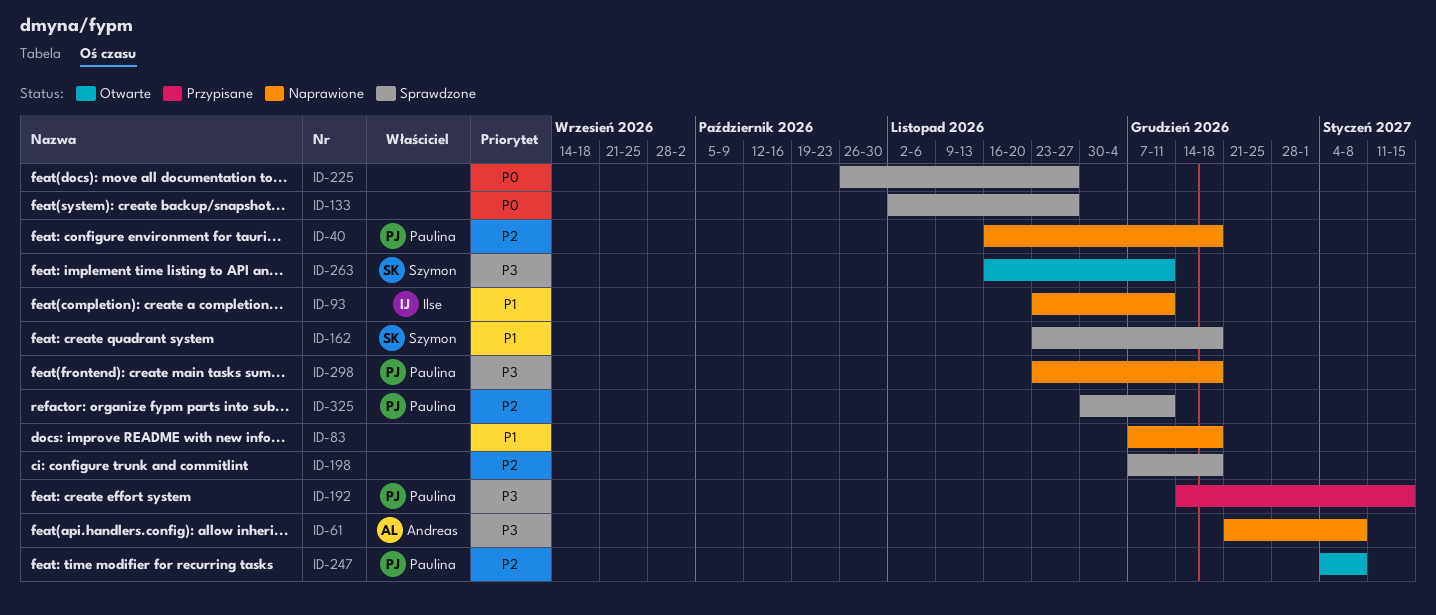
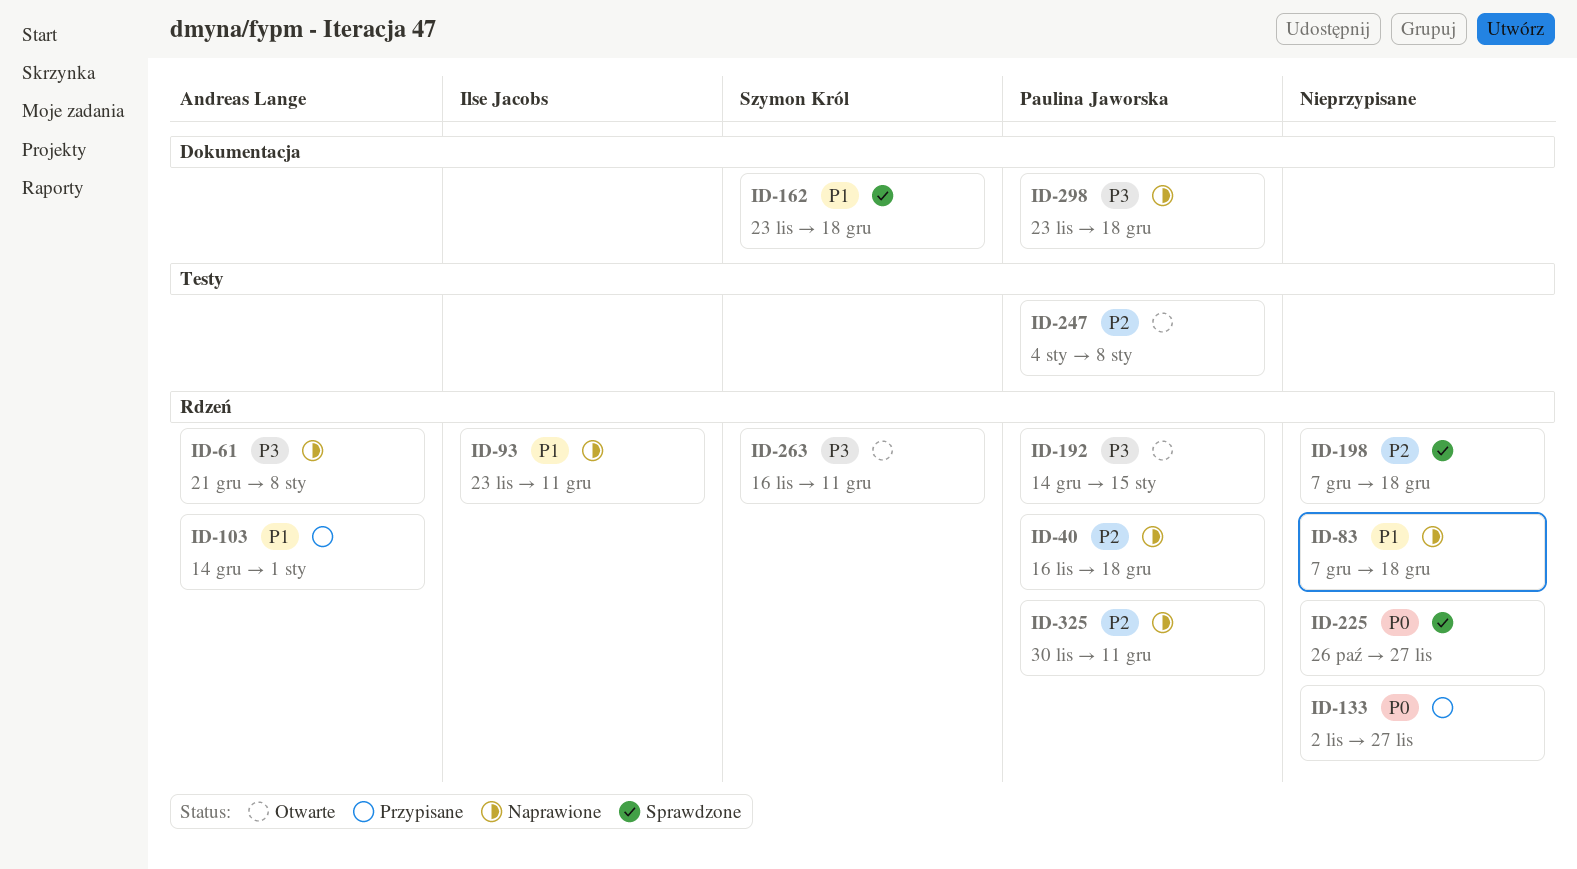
ID-103: none -> present
ID-133, status: Sprawdzone -> Przypisane
ID-192, status: Przypisane -> Otwarte
ID-325, status: Sprawdzone -> Naprawione

